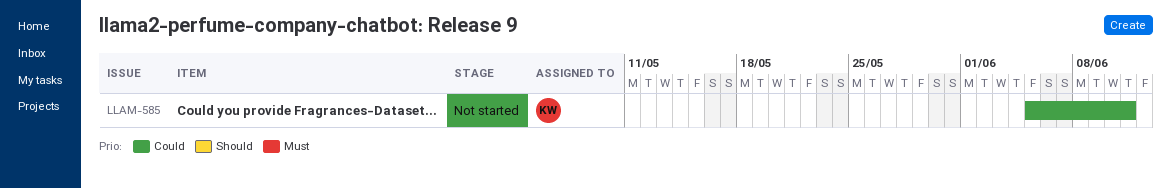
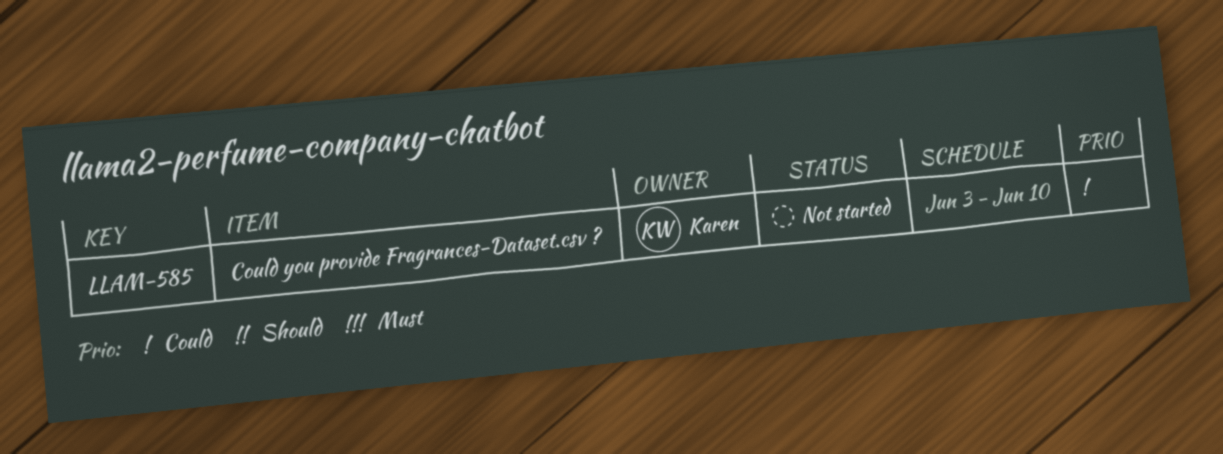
LLAM-585, start: Jun 5 -> Jun 3
LLAM-585, due: Jun 11 -> Jun 10

